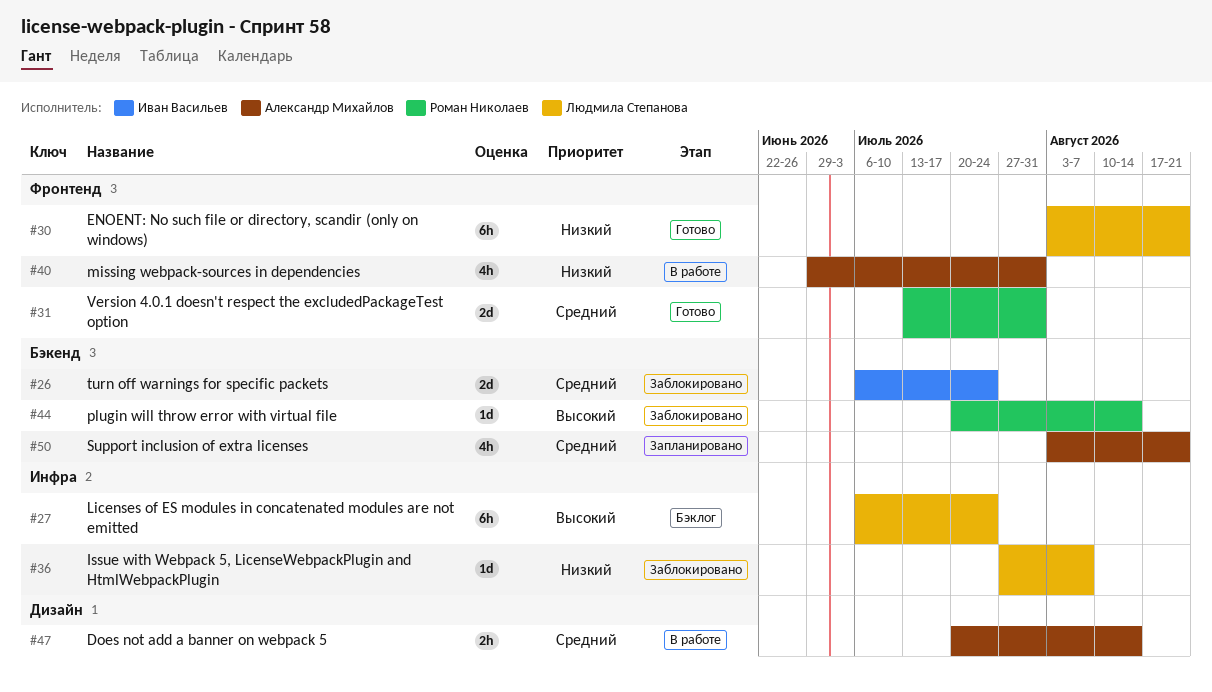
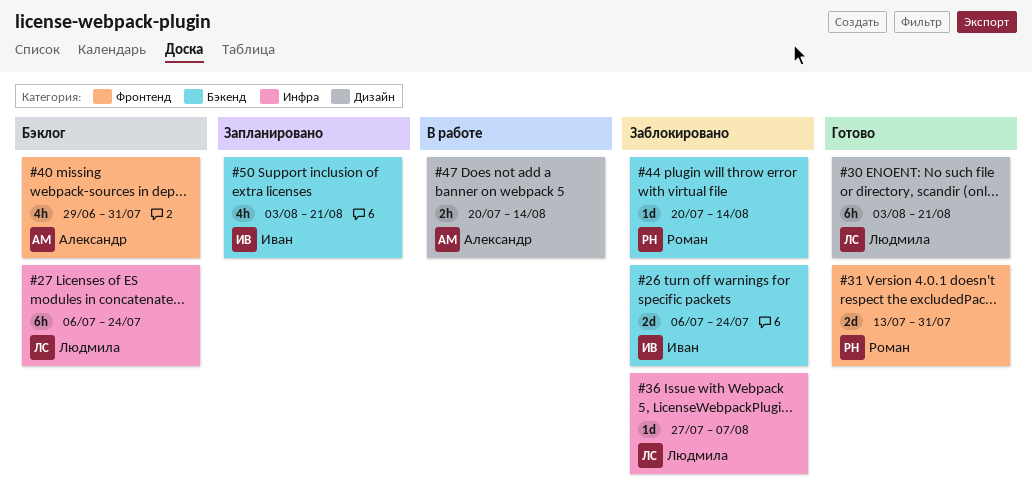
#30, label: Фронтенд -> Дизайн
#40, status: В работе -> Бэклог
#50, owner: Александр Михайлов -> Иван Васильев

